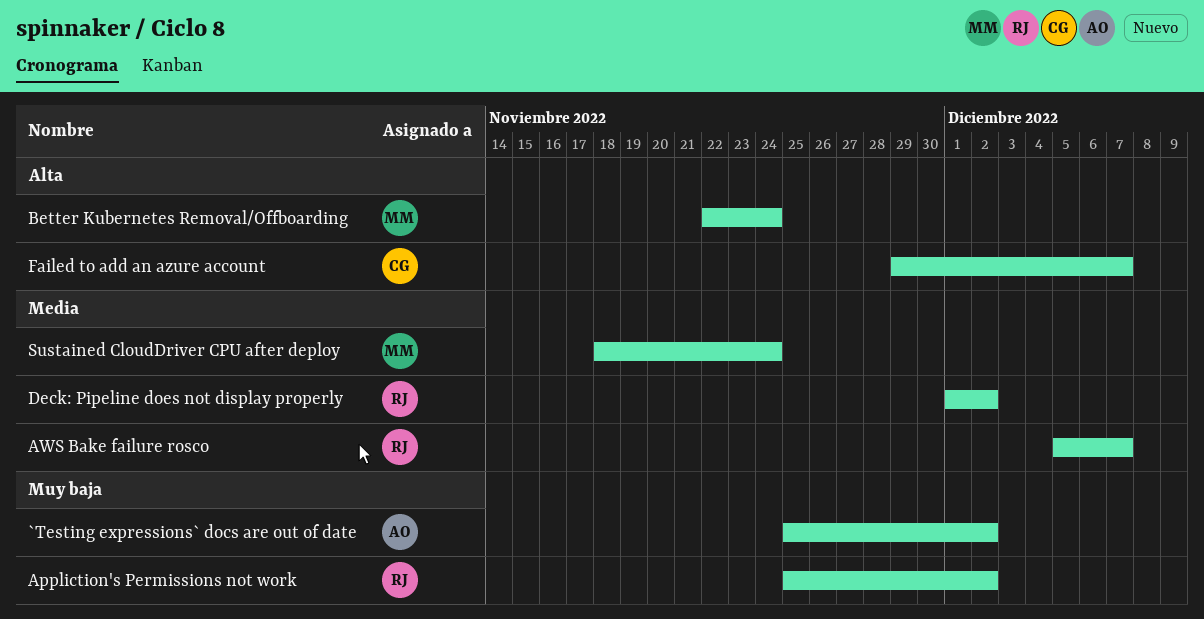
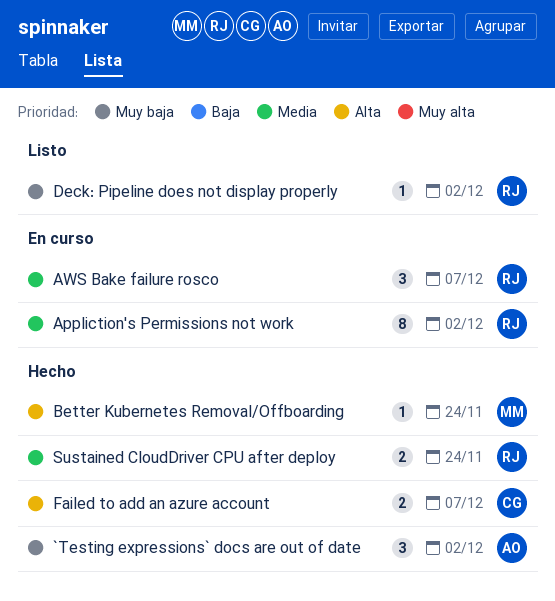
Appliction's Permissions not work, priority: Muy baja -> Media
Deck: Pipeline does not display properly, priority: Media -> Muy baja
Sustained CloudDriver CPU after deploy, owner: MM -> RJ

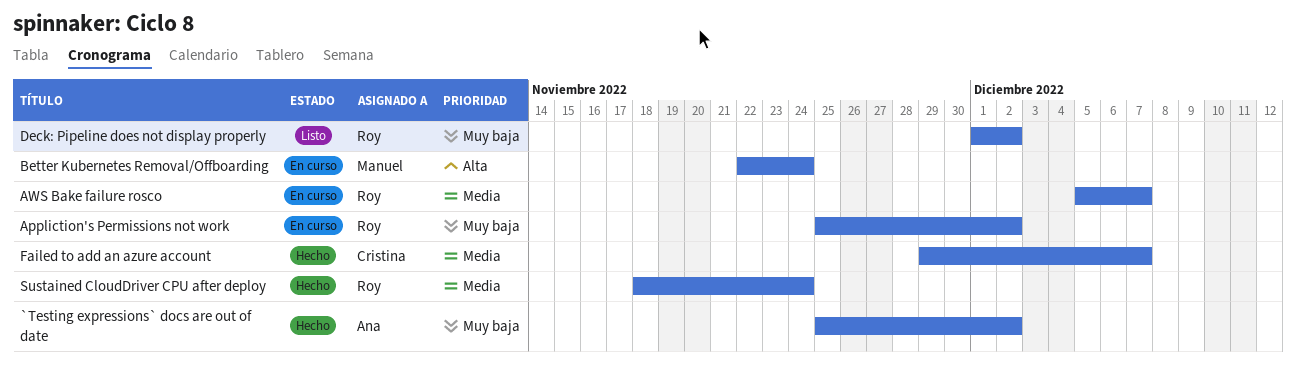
Appliction's Permissions not work, priority: Media -> Muy baja
Better Kubernetes Removal/Offboarding, status: Hecho -> En curso
Failed to add an azure account, priority: Alta -> Media

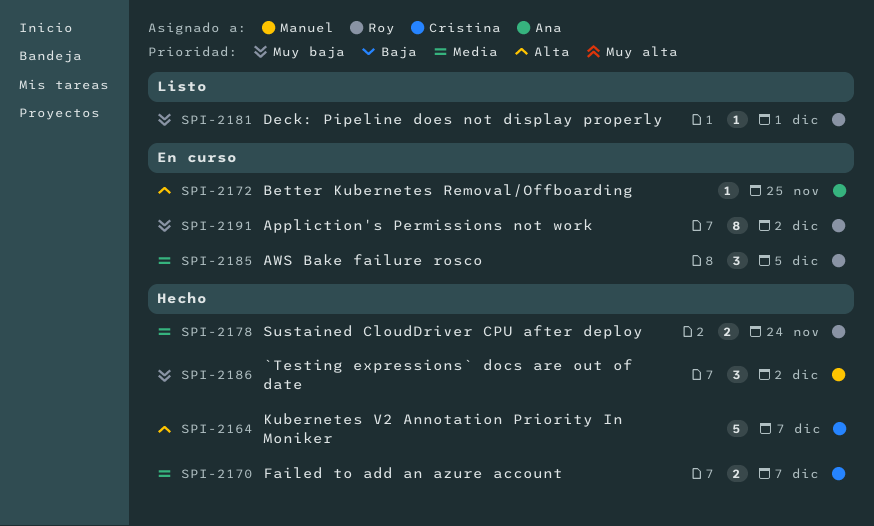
`Testing expressions` docs are out of date, owner: Ana -> Manuel
AWS Bake failure rosco, due: Dec 7 -> Dec 5
Better Kubernetes Removal/Offboarding, owner: Manuel -> Ana
Better Kubernetes Removal/Offboarding, due: Nov 24 -> Nov 25
Deck: Pipeline does not display properly, due: Dec 2 -> Dec 1
Kubernetes V2 Annotation Priority In Moniker: none -> present

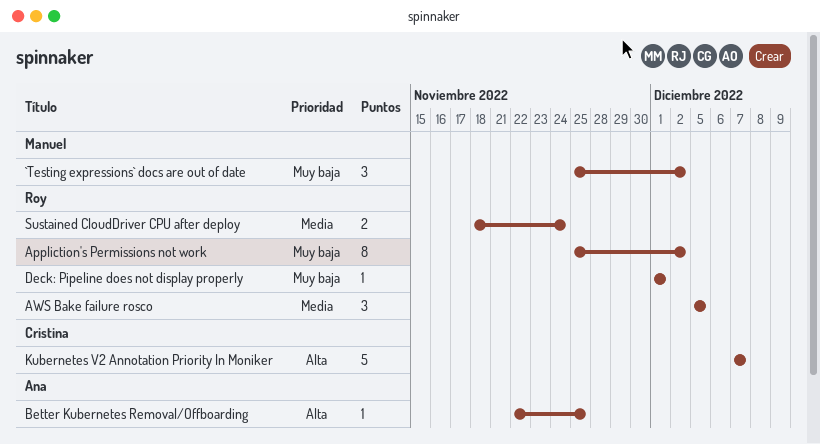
Failed to add an azure account: present -> none

